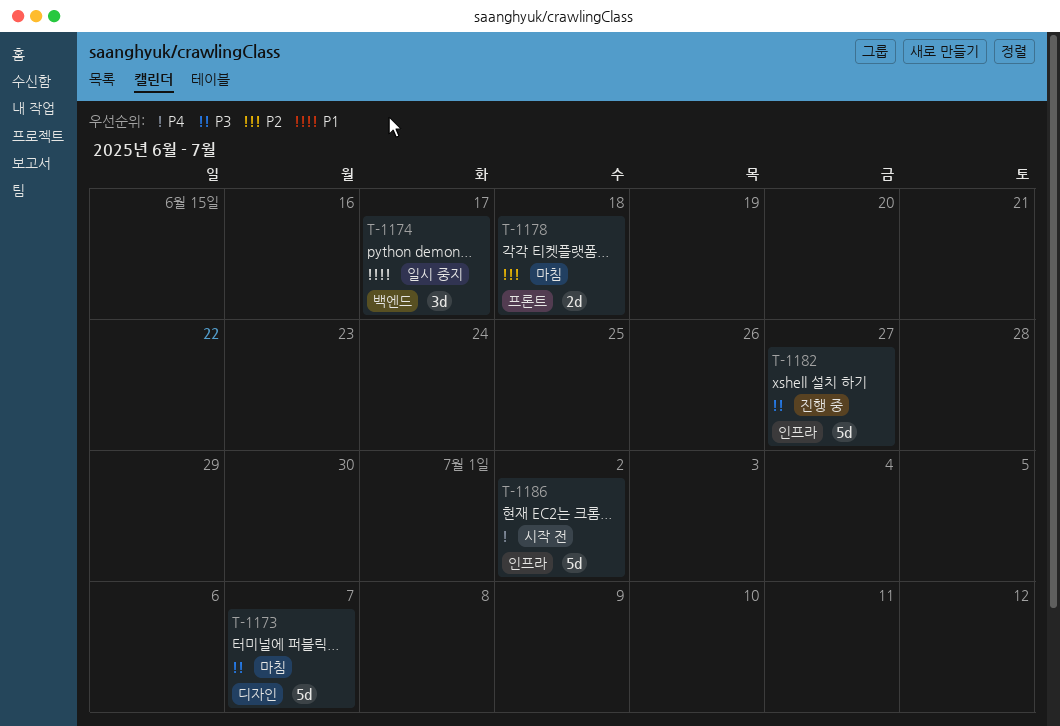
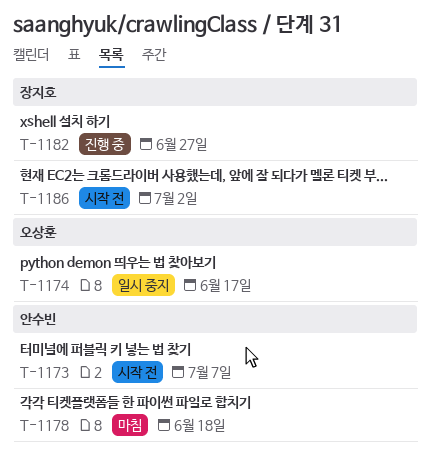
T-1173, status: 마침 -> 시작 전

